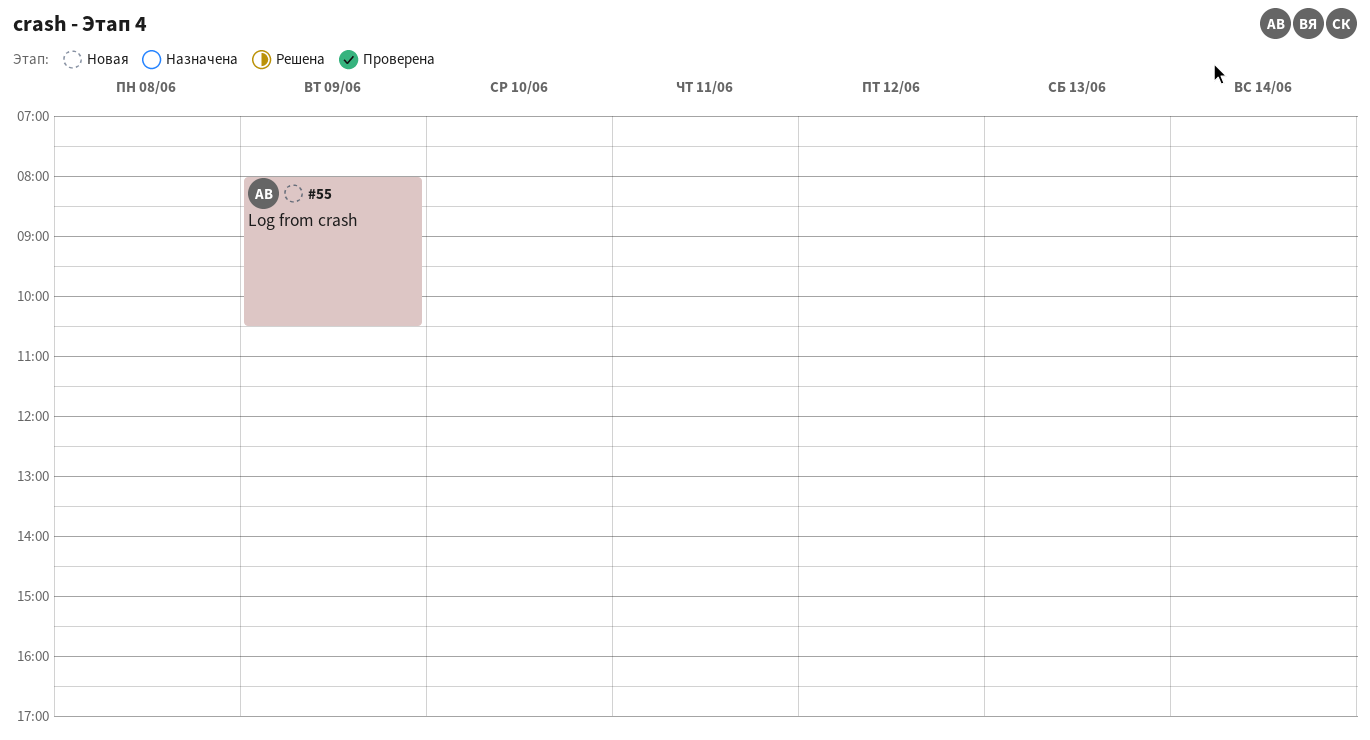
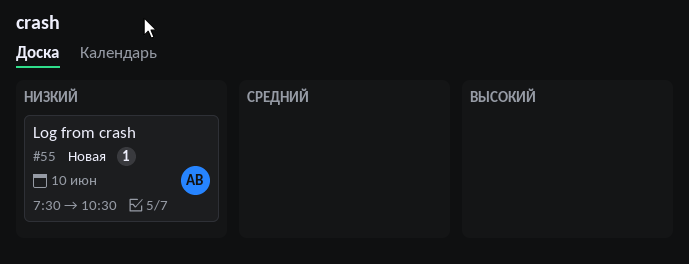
#55, day: Jun 9 -> Jun 10
#55, begins: 08:00 -> 07:30

